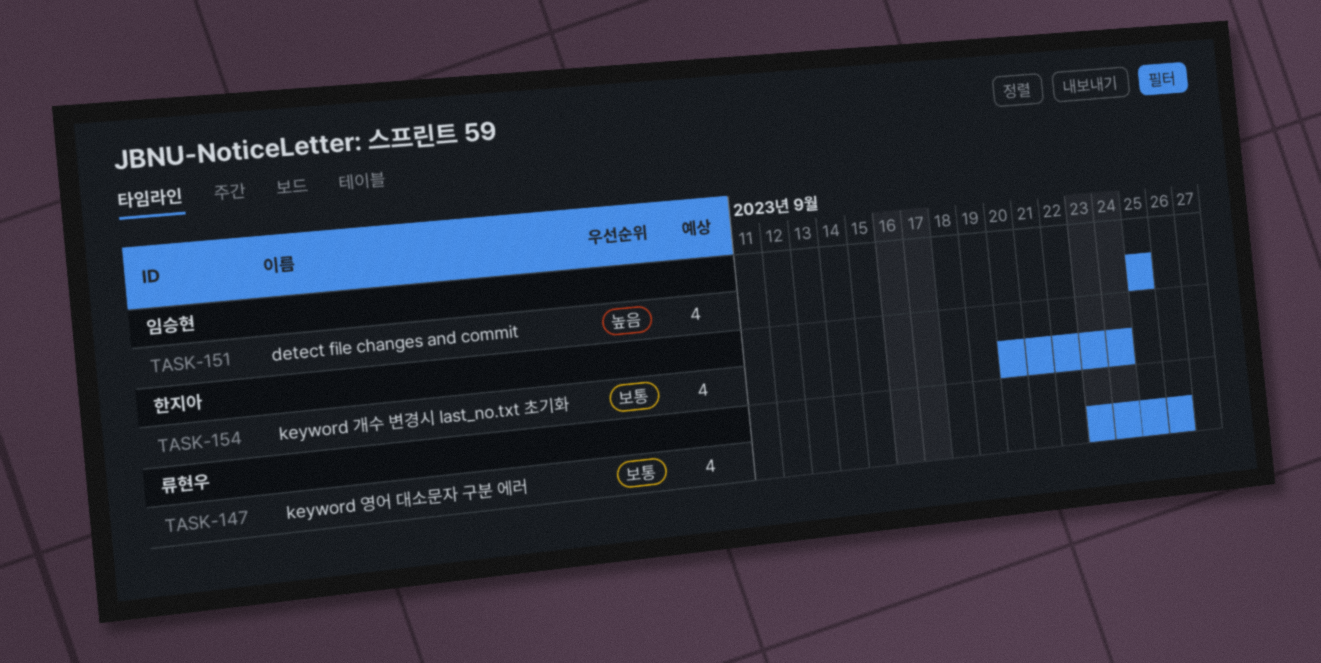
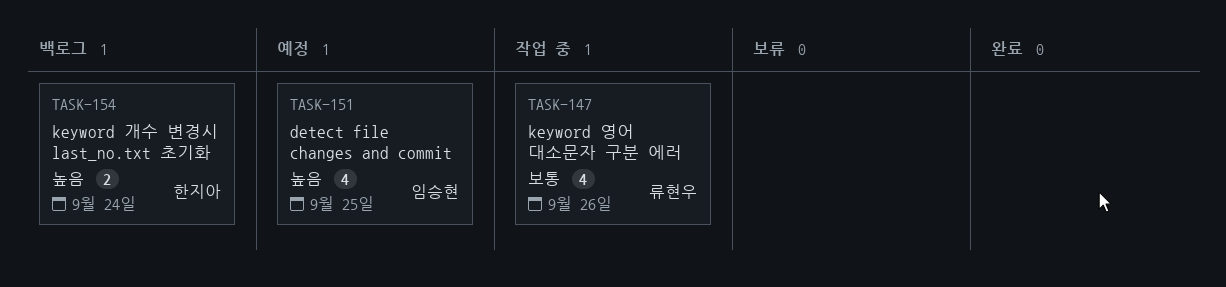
TASK-154, priority: 보통 -> 높음
TASK-154, estimate: 4 -> 2

